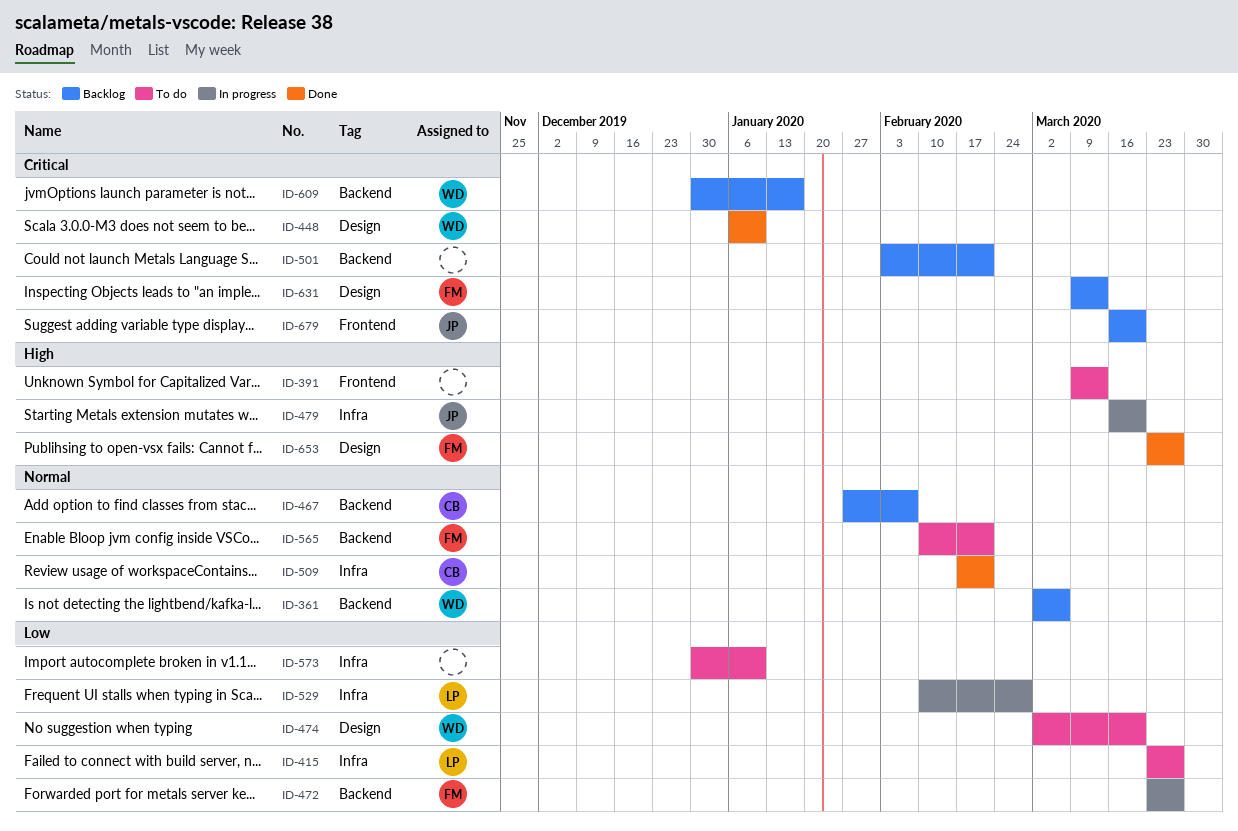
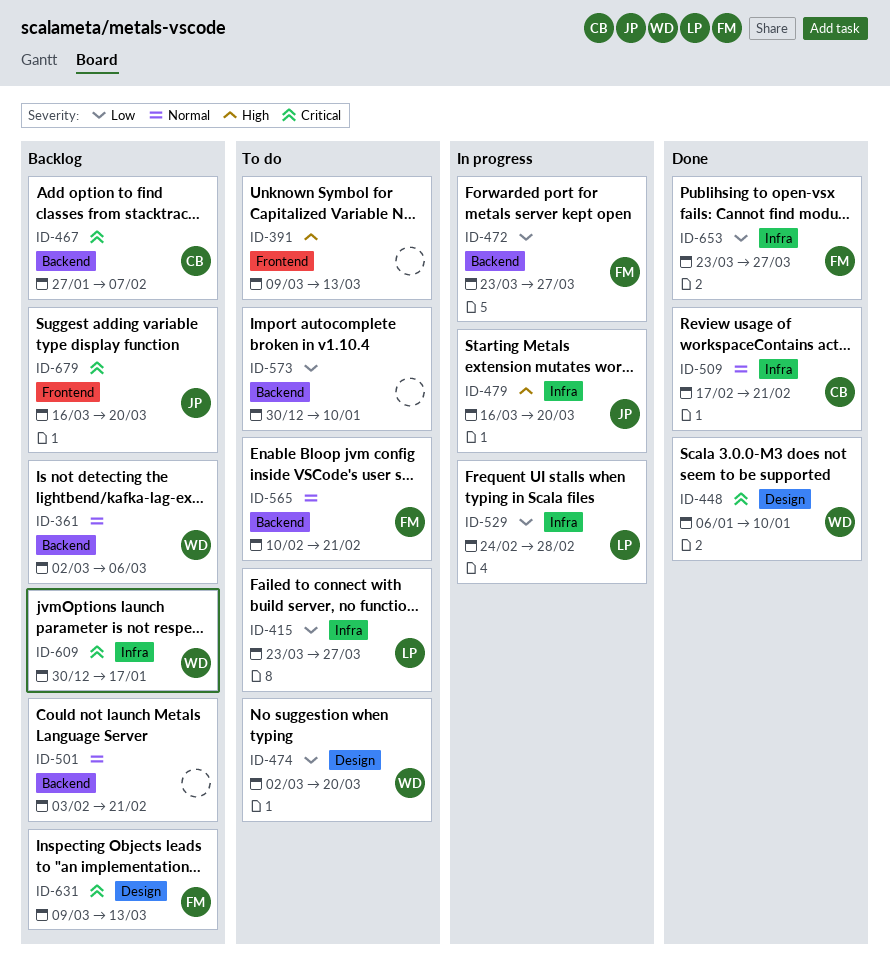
ID-467, priority: Normal -> Critical
ID-501, priority: Critical -> Normal
ID-529, start: Feb 10 -> Feb 24
ID-573, label: Infra -> Backend
ID-609, label: Backend -> Infra
ID-653, priority: High -> Low
ID-653, label: Design -> Infra

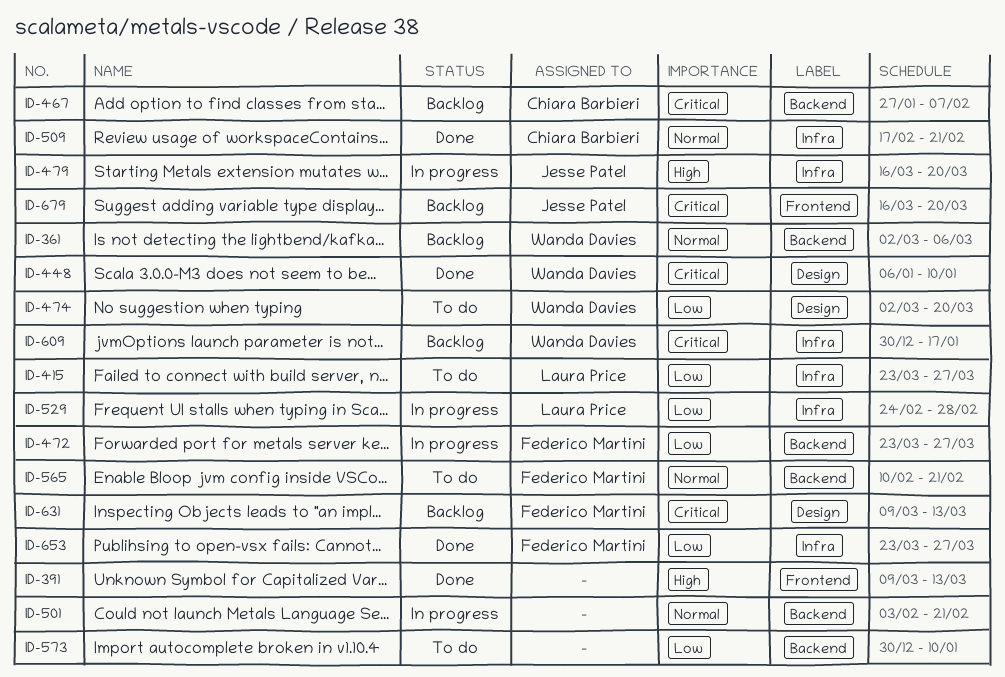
ID-391, status: To do -> Done
ID-501, status: Backlog -> In progress

